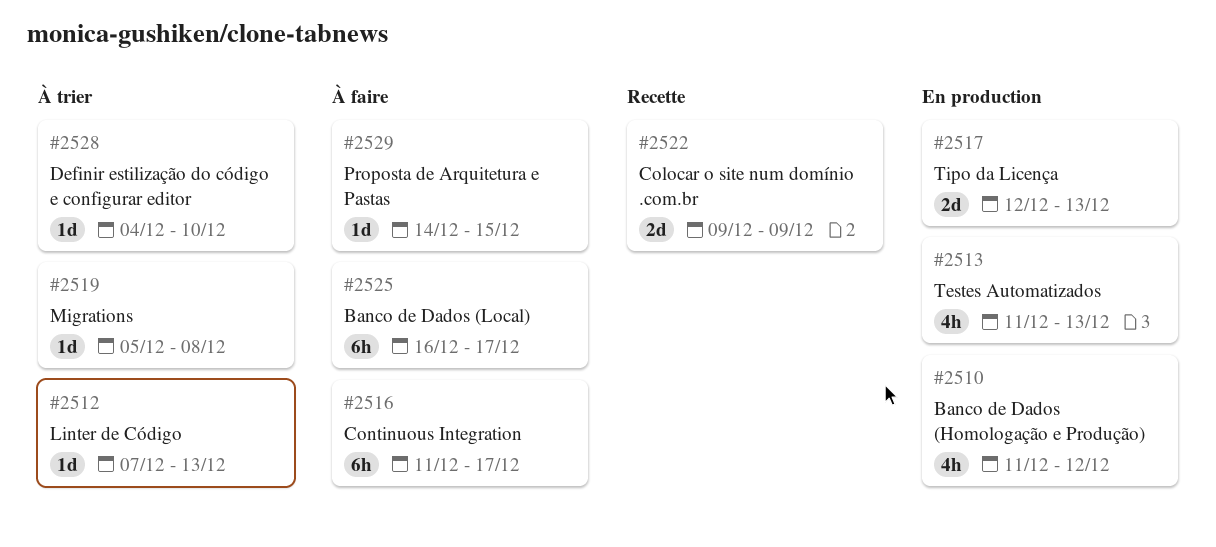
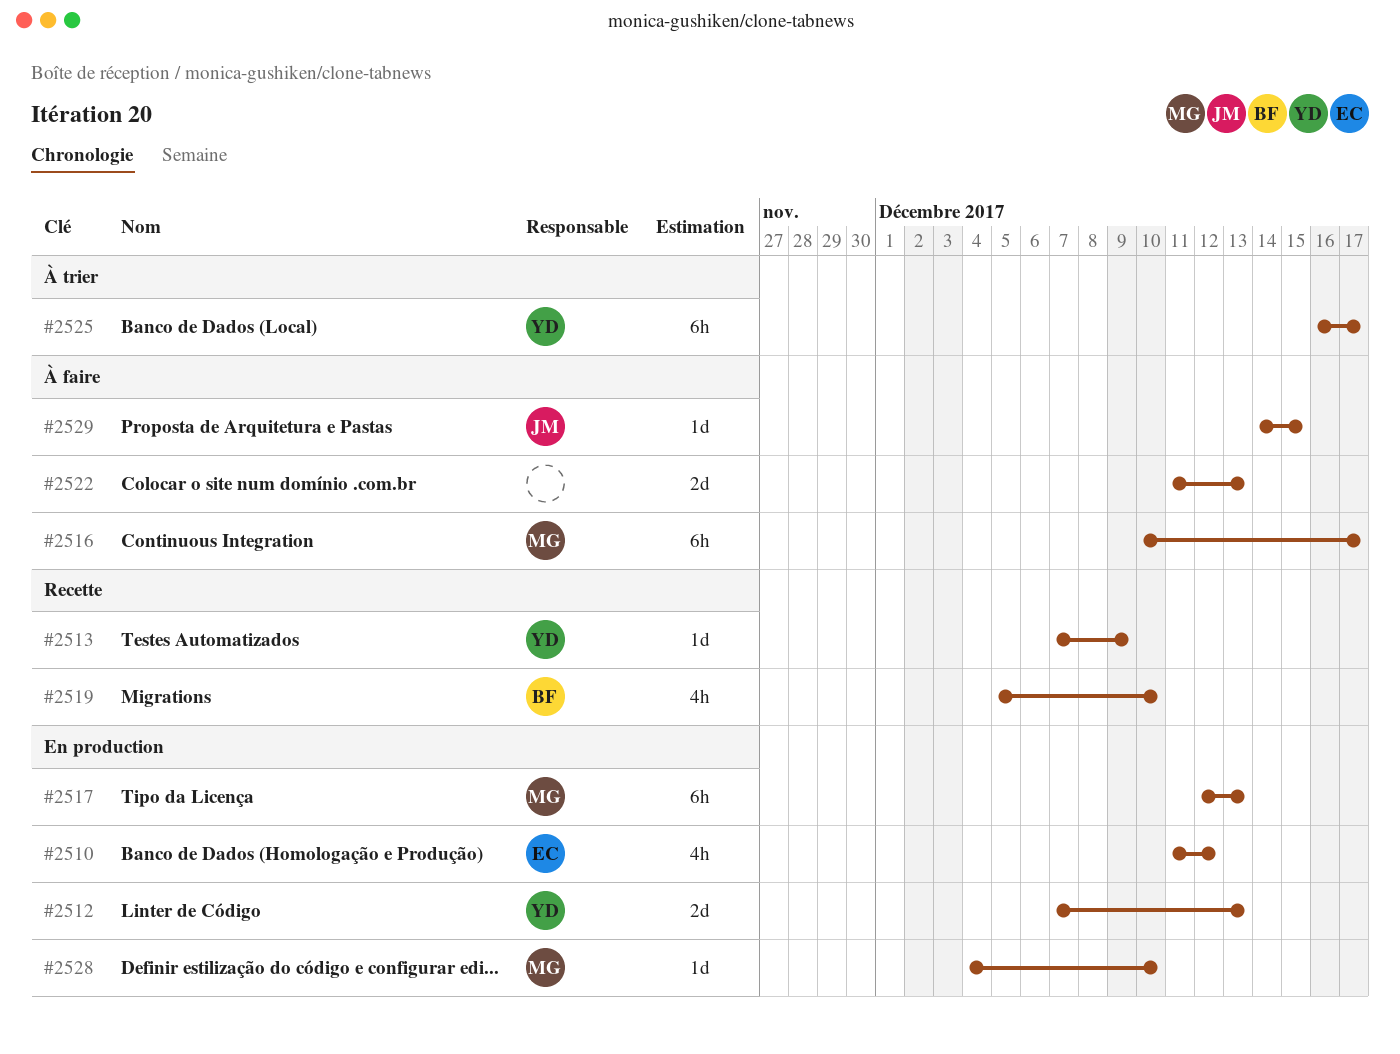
#2512, status: À trier -> En production
#2512, estimate: 1d -> 2d
#2513, status: En production -> Recette
#2513, estimate: 4h -> 1d
#2513, start: Dec 11 -> Dec 7
#2513, due: Dec 13 -> Dec 9
#2516, start: Dec 11 -> Dec 10
#2517, estimate: 2d -> 6h
#2519, status: À trier -> Recette
#2519, estimate: 1d -> 4h
#2519, due: Dec 8 -> Dec 10
#2522, status: Recette -> À faire
#2522, start: Dec 9 -> Dec 11
#2522, due: Dec 9 -> Dec 13
#2525, status: À faire -> À trier
#2528, status: À trier -> En production

